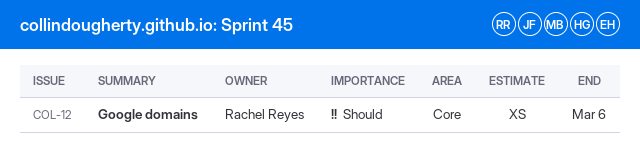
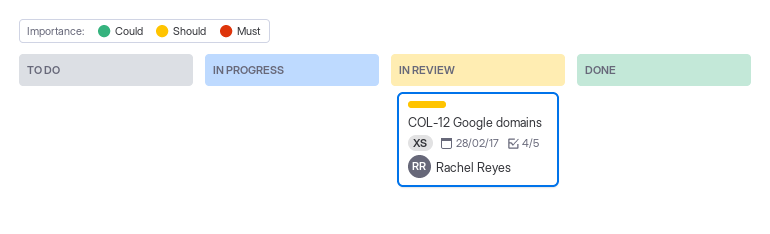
COL-12, due: Mar 6 -> Feb 28

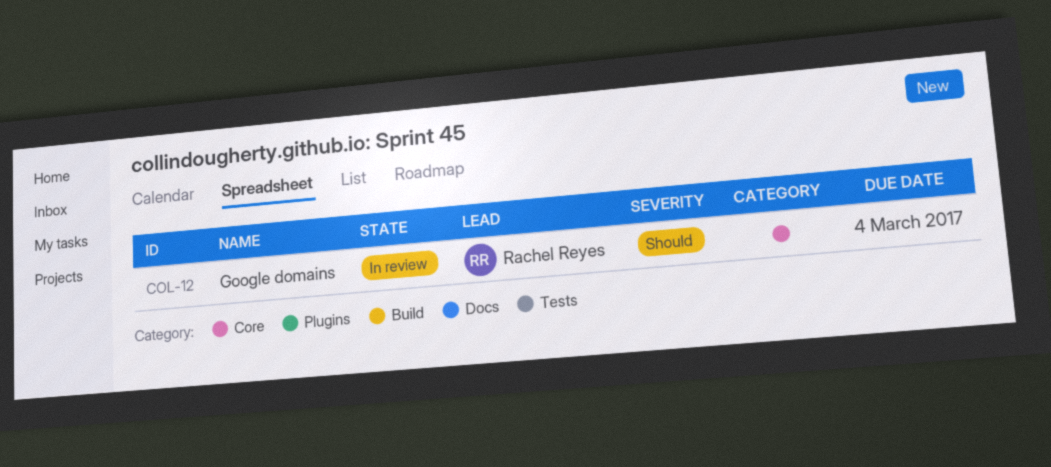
COL-12, due: Feb 28 -> Mar 4

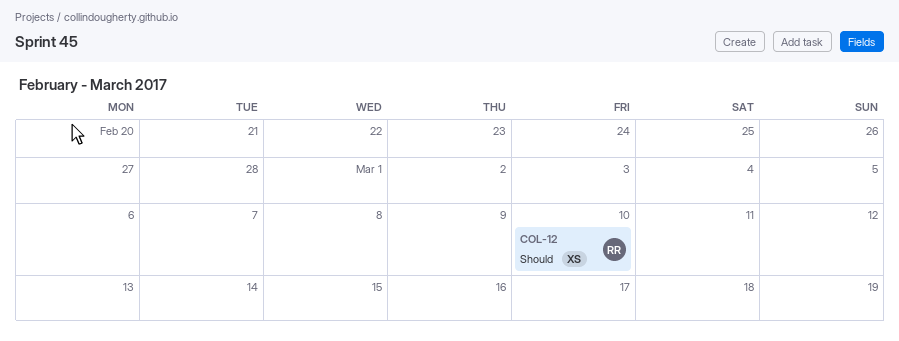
COL-12, due: Mar 4 -> Mar 10

